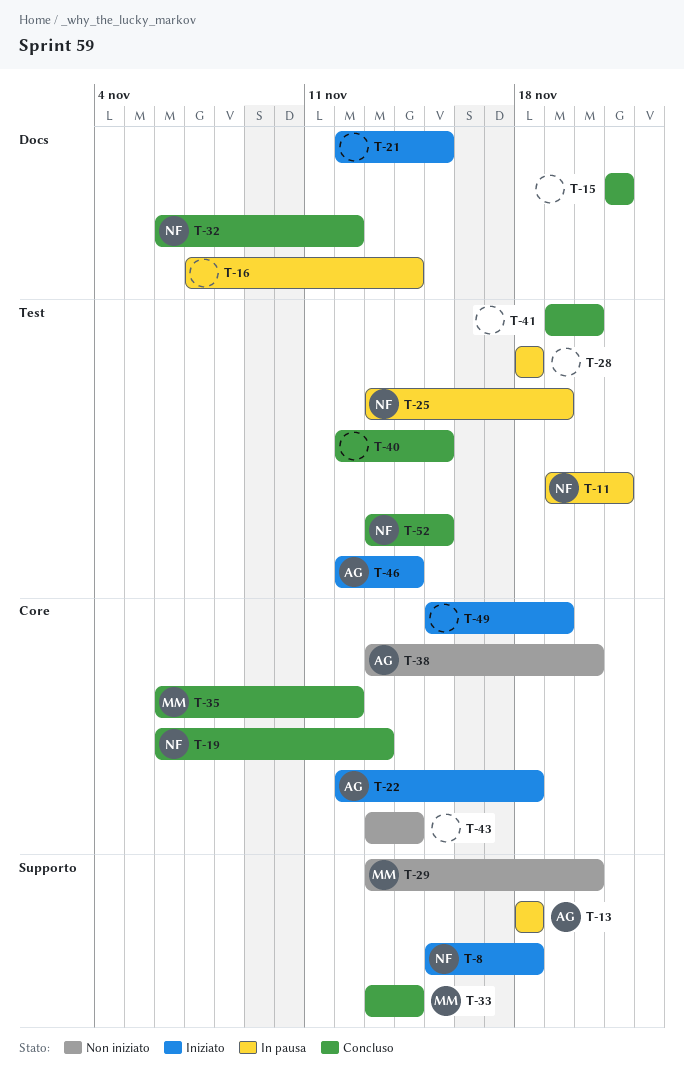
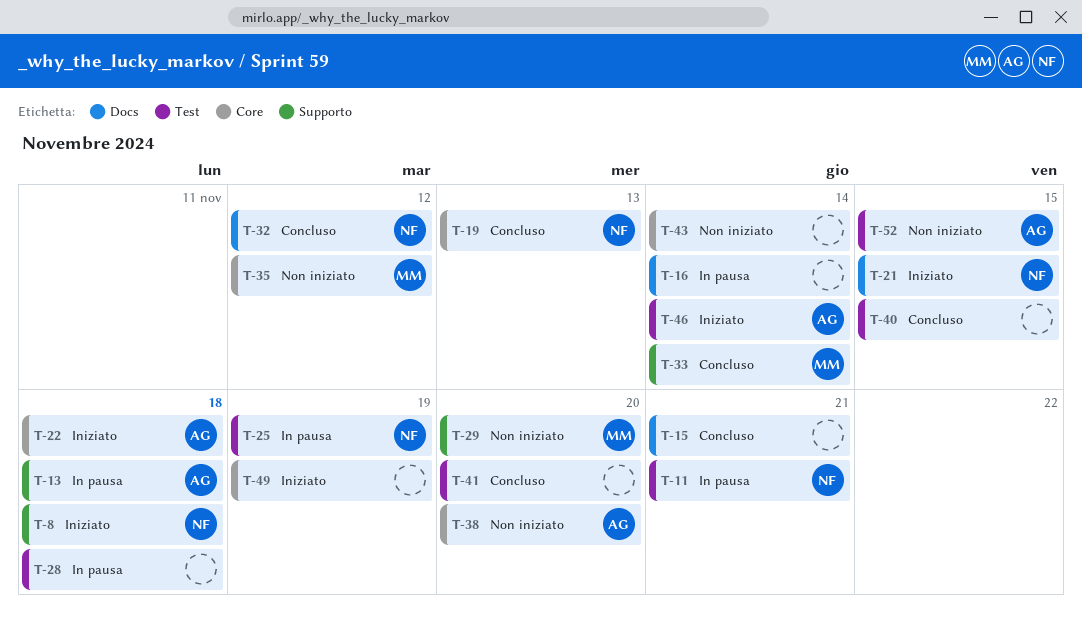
T-21, owner: none -> NF
T-35, status: Concluso -> Non iniziato
T-52, status: Concluso -> Non iniziato
T-52, owner: NF -> AG

